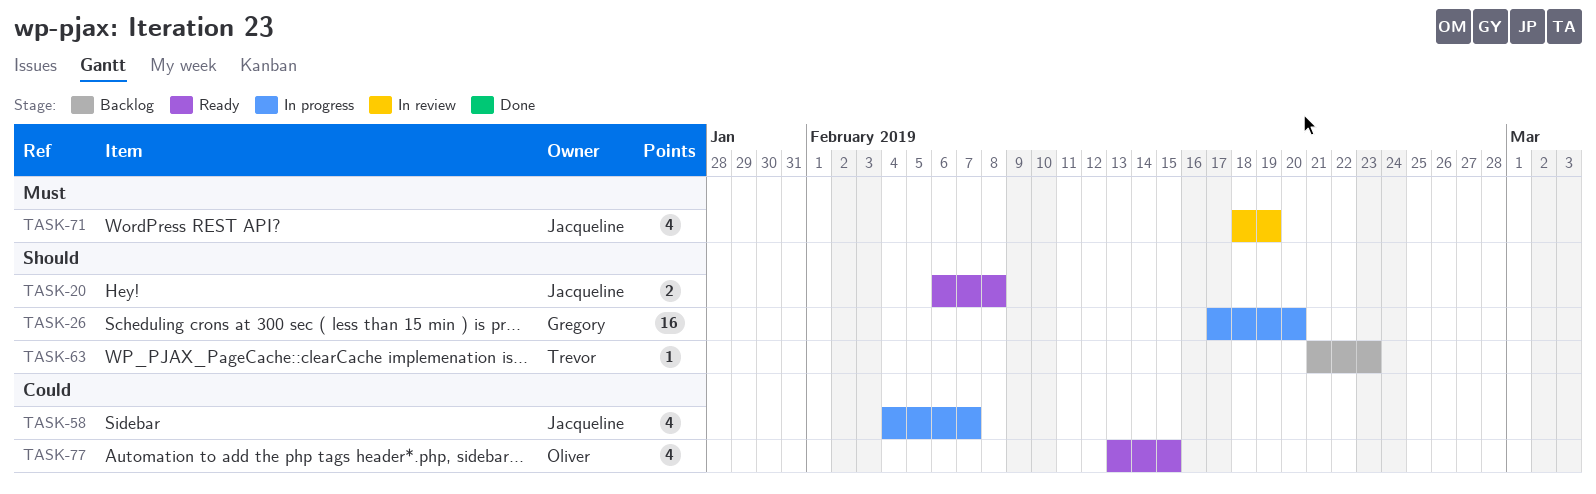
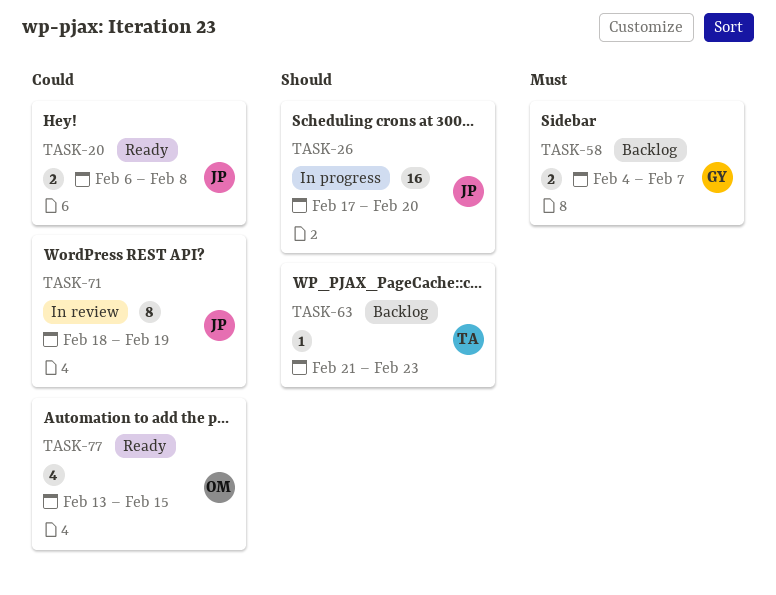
TASK-20, priority: Should -> Could
TASK-26, owner: Gregory -> Jacqueline
TASK-58, status: In progress -> Backlog
TASK-58, owner: Jacqueline -> Gregory
TASK-58, priority: Could -> Must
TASK-58, estimate: 4 -> 2
TASK-71, priority: Must -> Could
TASK-71, estimate: 4 -> 8

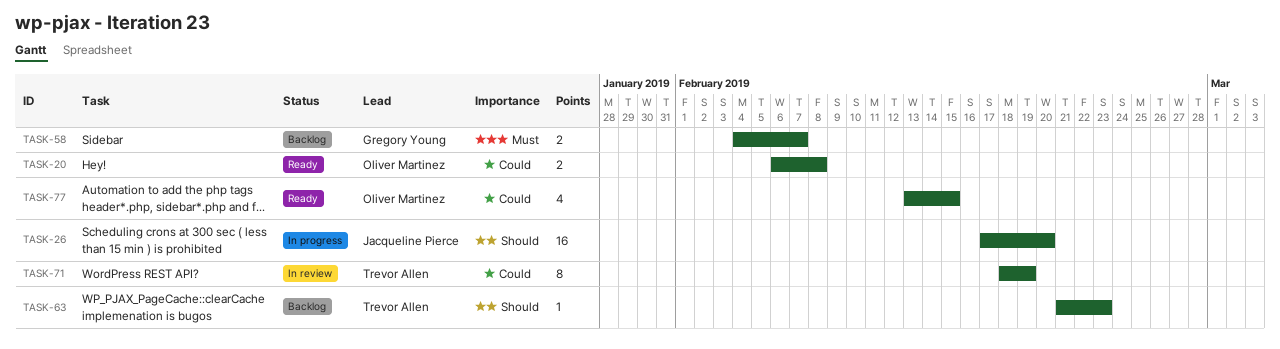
TASK-20, owner: Jacqueline Pierce -> Oliver Martinez
TASK-71, owner: Jacqueline Pierce -> Trevor Allen

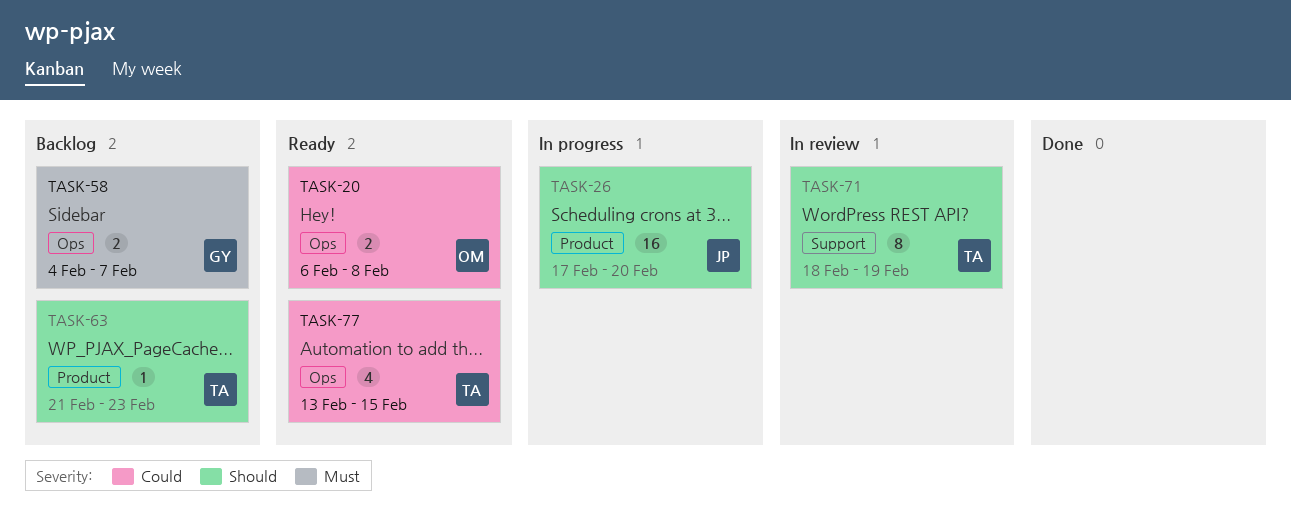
TASK-71, priority: Could -> Should
TASK-77, owner: Oliver Martinez -> Trevor Allen

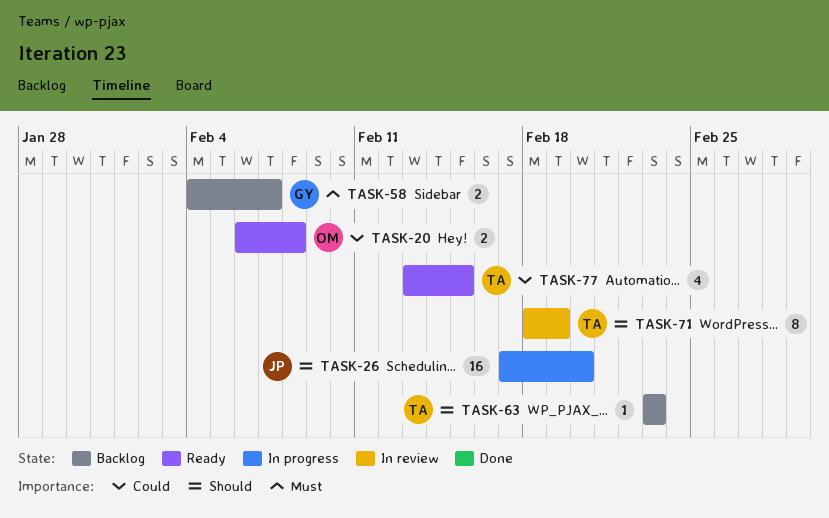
TASK-63, start: Feb 21 -> Feb 23

